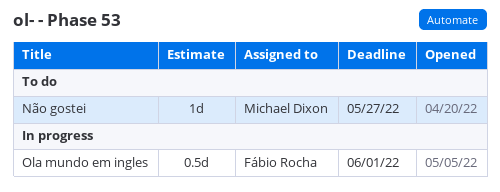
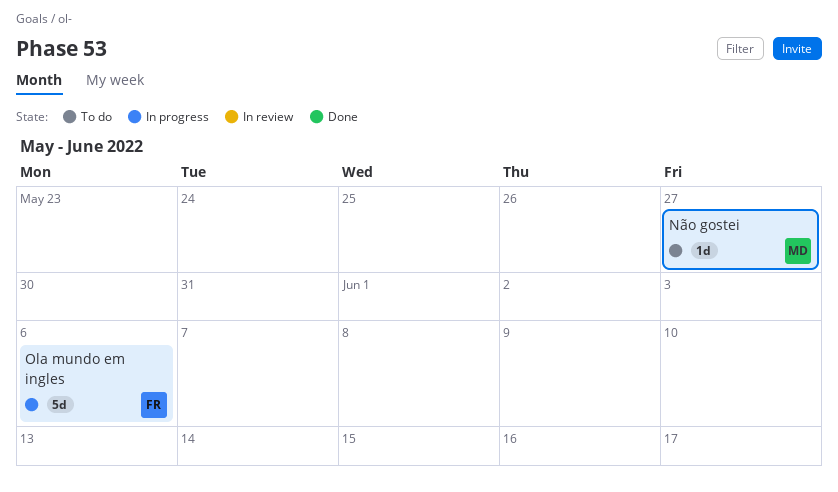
Ola mundo em ingles, estimate: 0.5d -> 5d
Ola mundo em ingles, due: Jun 1 -> Jun 6

